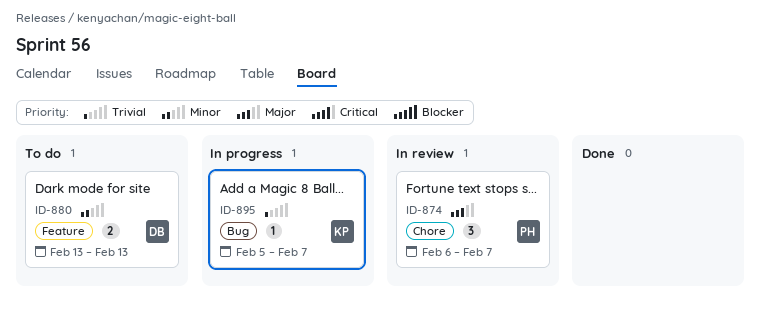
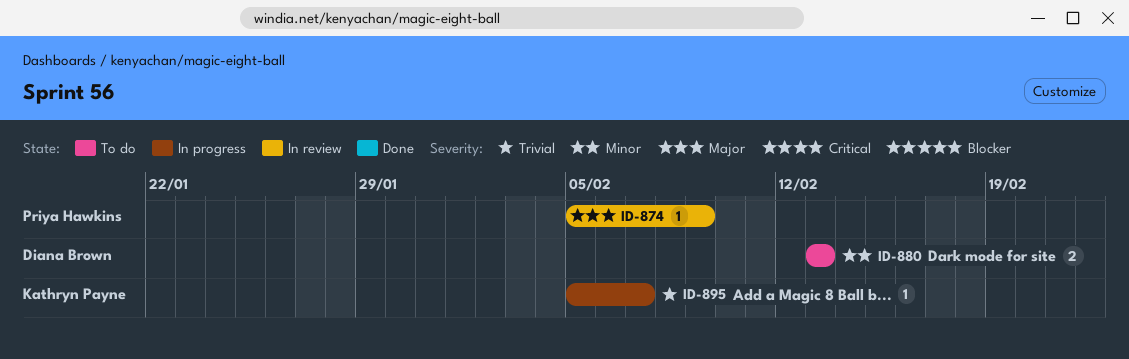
ID-874, estimate: 3 -> 1
ID-874, start: Feb 6 -> Feb 5
ID-874, due: Feb 7 -> Feb 9

